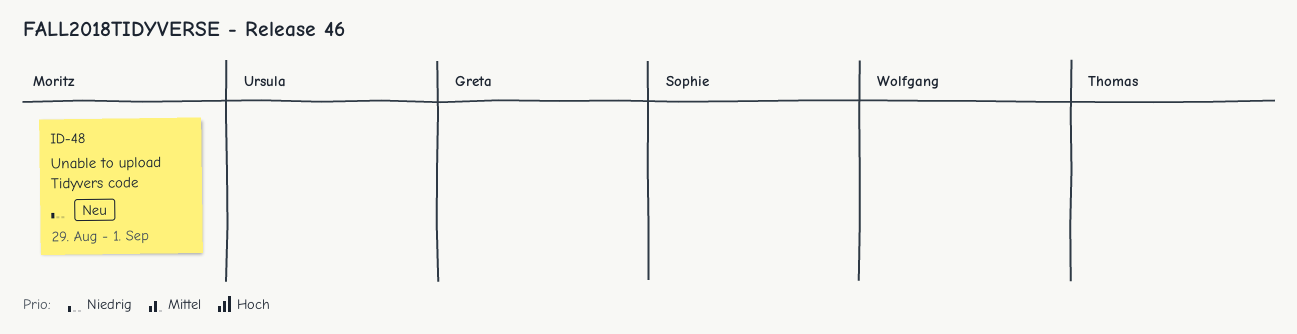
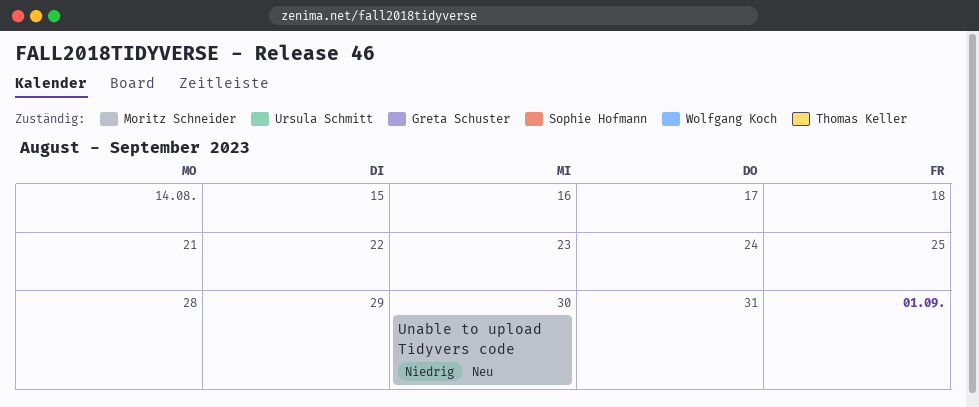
Unable to upload Tidyvers code, due: Sep 1 -> Aug 30

